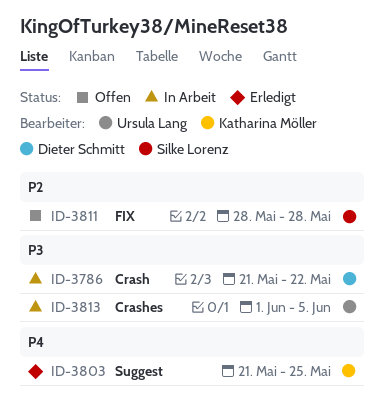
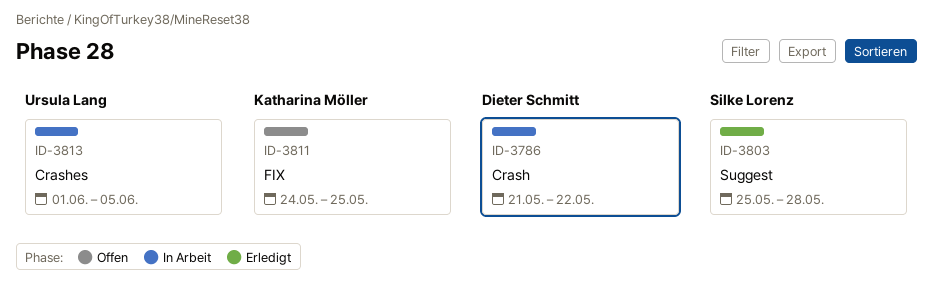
ID-3803, owner: Katharina Möller -> Silke Lorenz
ID-3803, start: May 21 -> May 25
ID-3803, due: May 25 -> May 28
ID-3811, owner: Silke Lorenz -> Katharina Möller
ID-3811, start: May 28 -> May 24
ID-3811, due: May 28 -> May 25

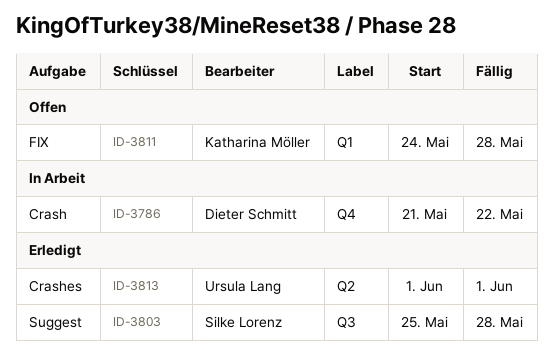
ID-3811, due: May 25 -> May 28
ID-3813, status: In Arbeit -> Erledigt
ID-3813, due: Jun 5 -> Jun 1

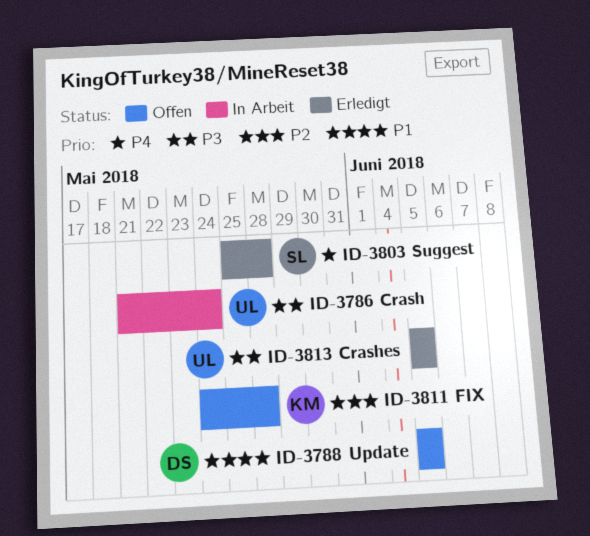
ID-3786, owner: Dieter Schmitt -> Ursula Lang
ID-3786, due: May 22 -> May 24
ID-3788: none -> present
ID-3813, start: Jun 1 -> Jun 5
ID-3813, due: Jun 1 -> Jun 5

